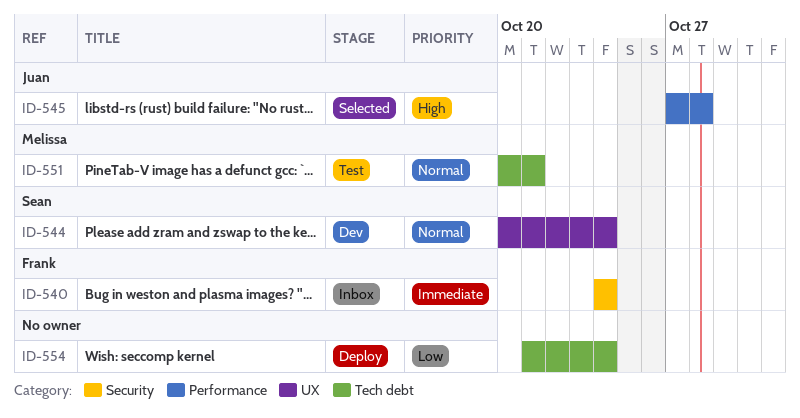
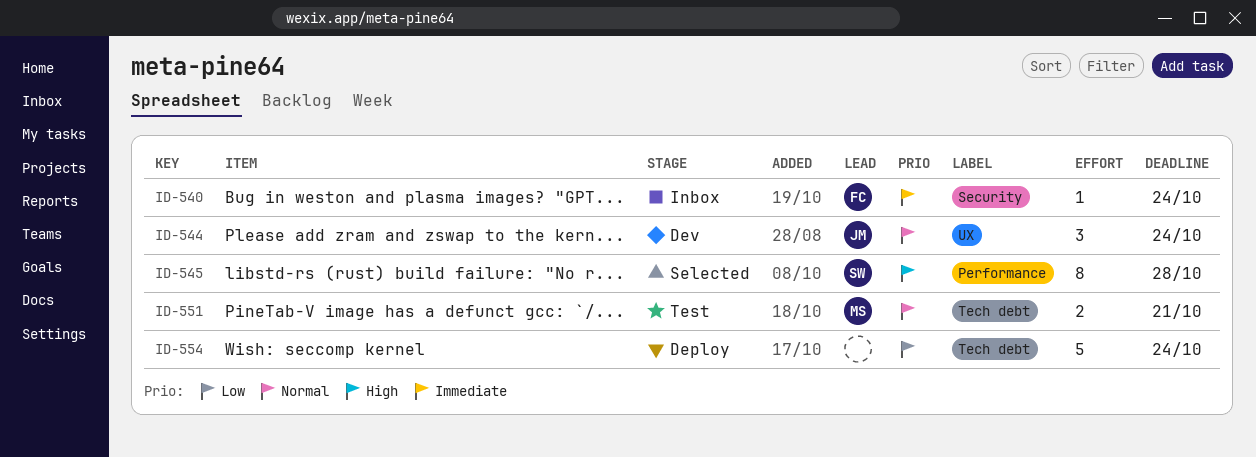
ID-544, owner: Sean -> Juan
ID-545, owner: Juan -> Sean

